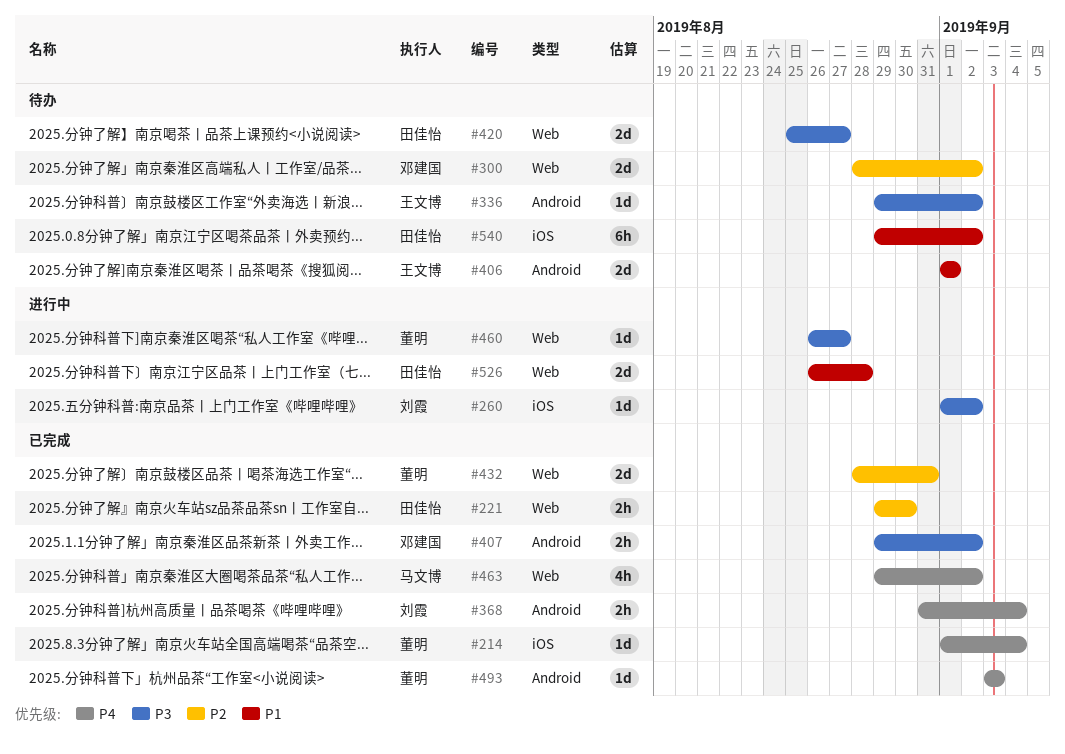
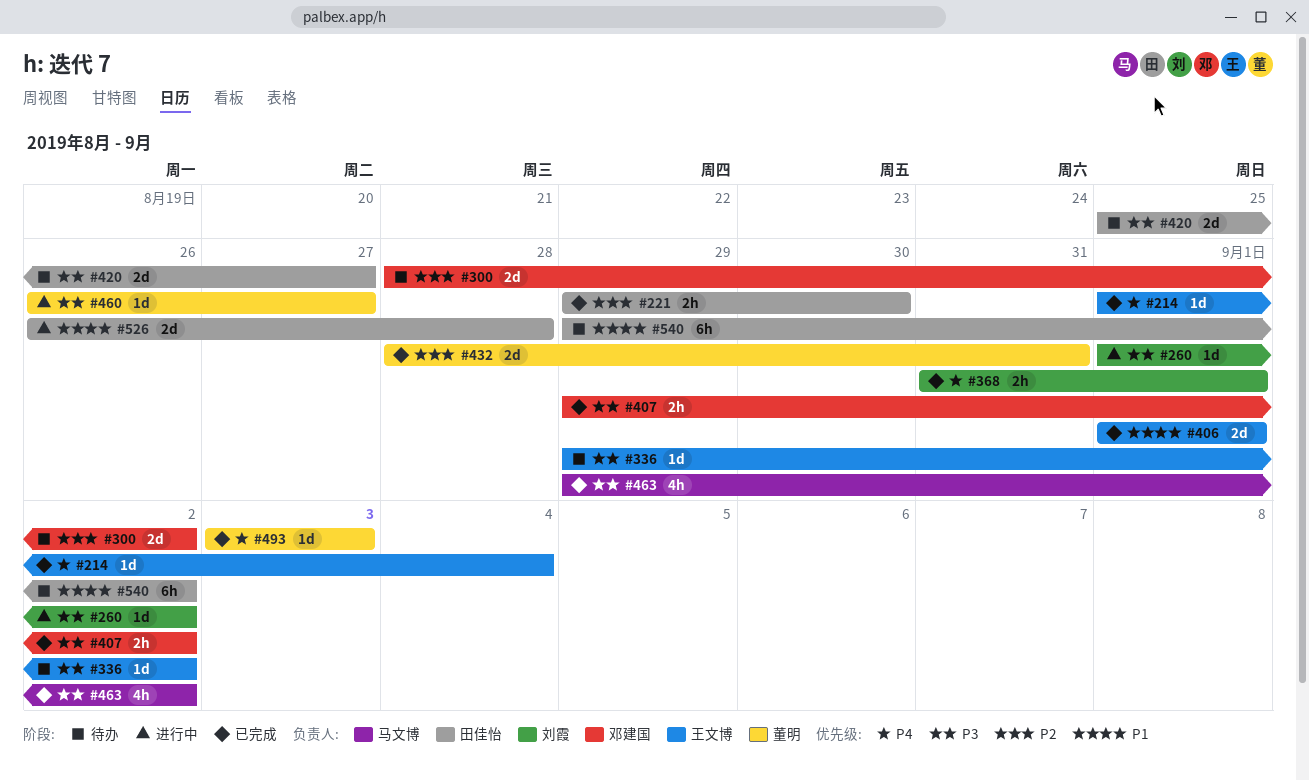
#214, owner: 董明 -> 王文博
#368, due: Sep 4 -> Sep 1
#406, status: 待办 -> 已完成
#463, priority: P4 -> P3

